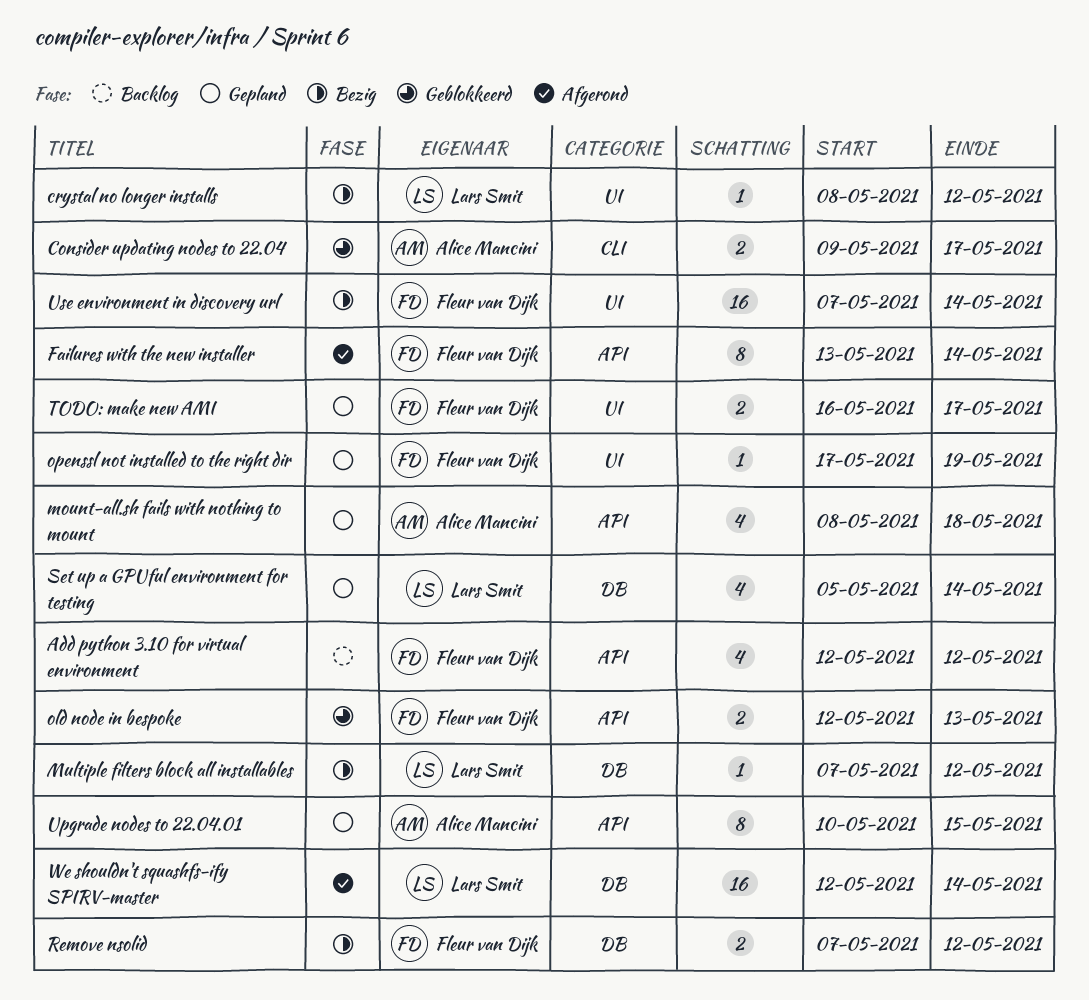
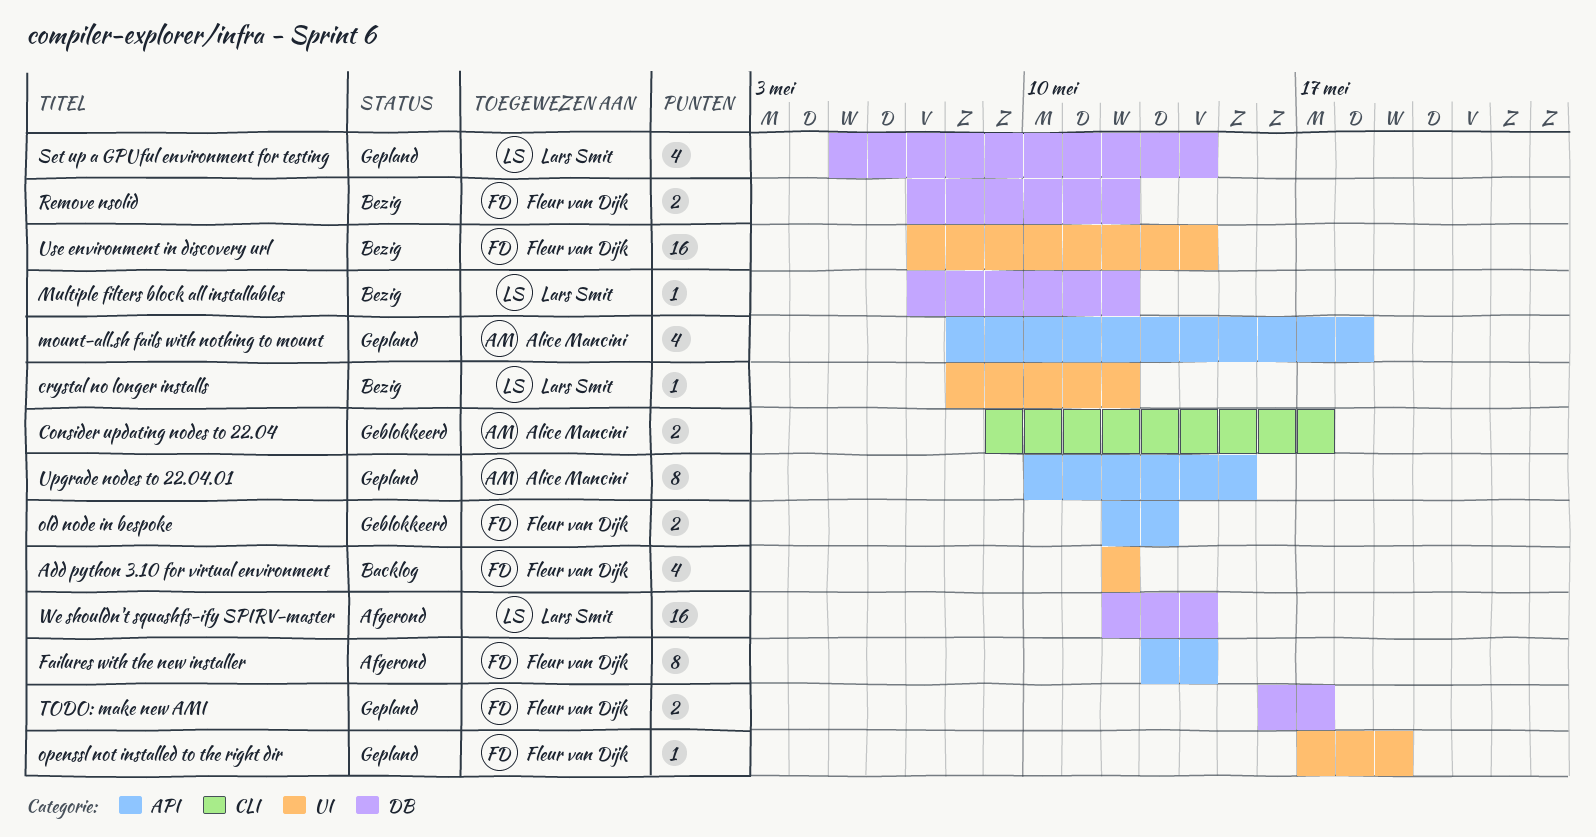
Add python 3.10 for virtual environment, label: API -> UI
TODO: make new AMI, label: UI -> DB

